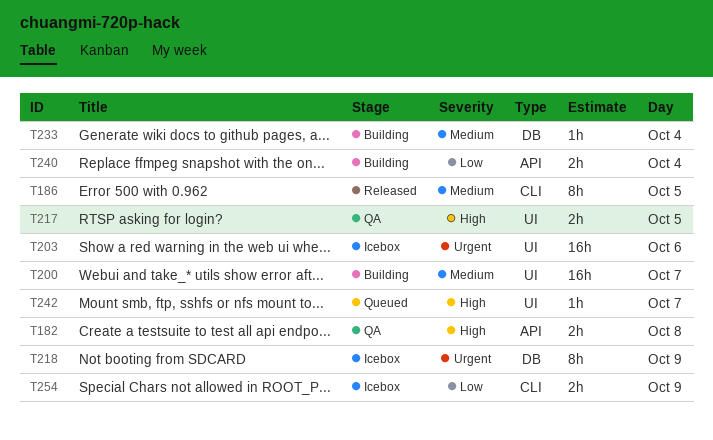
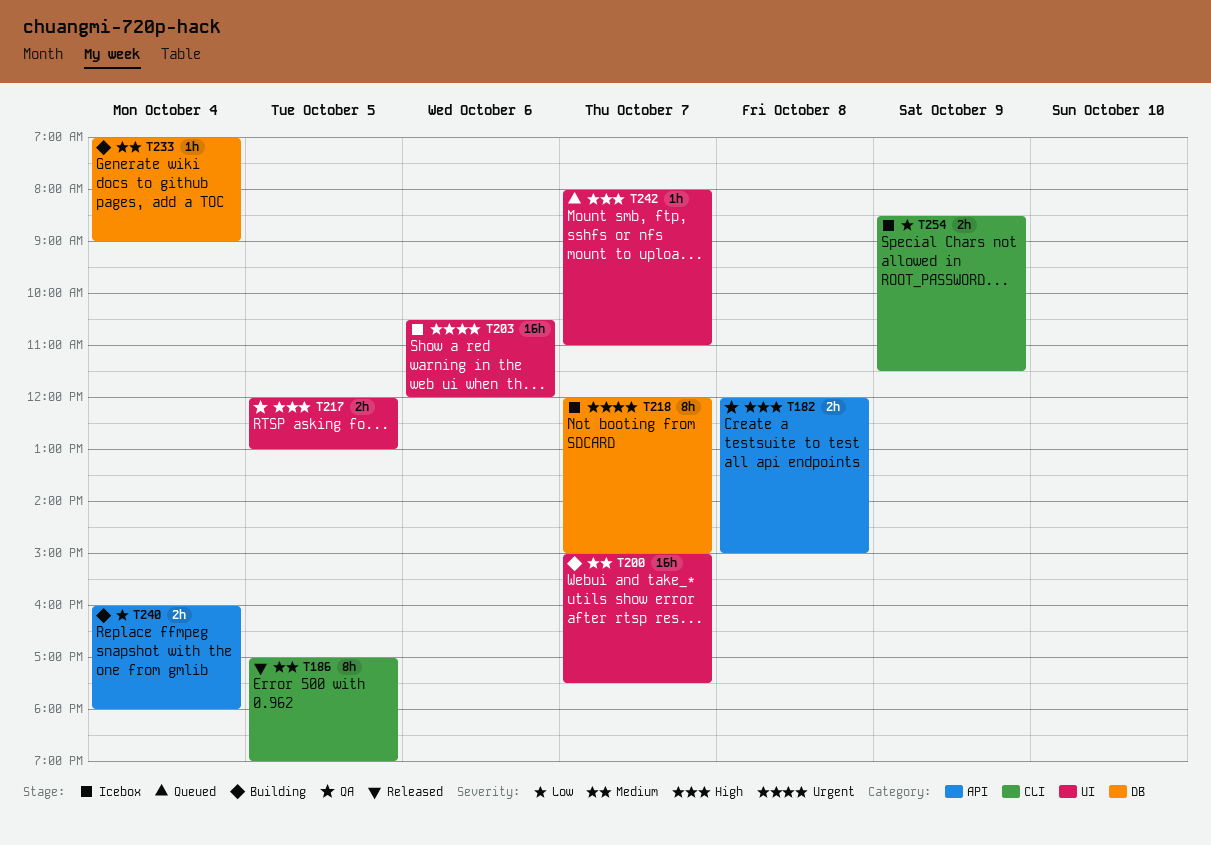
T218, day: Oct 9 -> Oct 7

